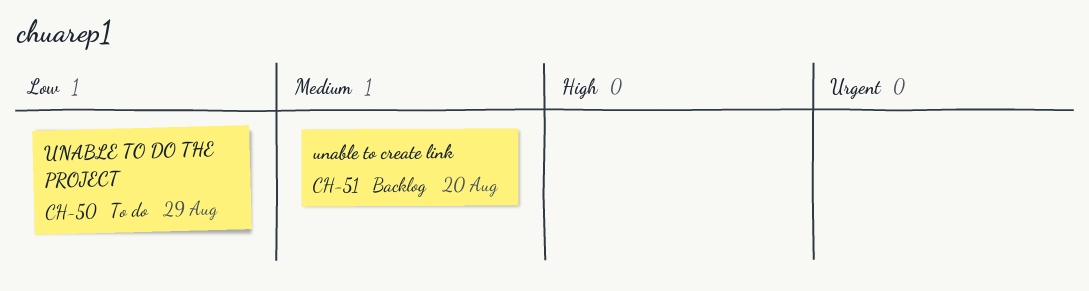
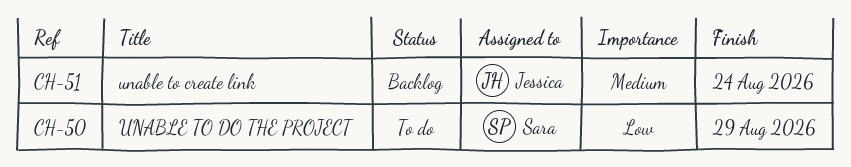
CH-51, due: Aug 20 -> Aug 24

